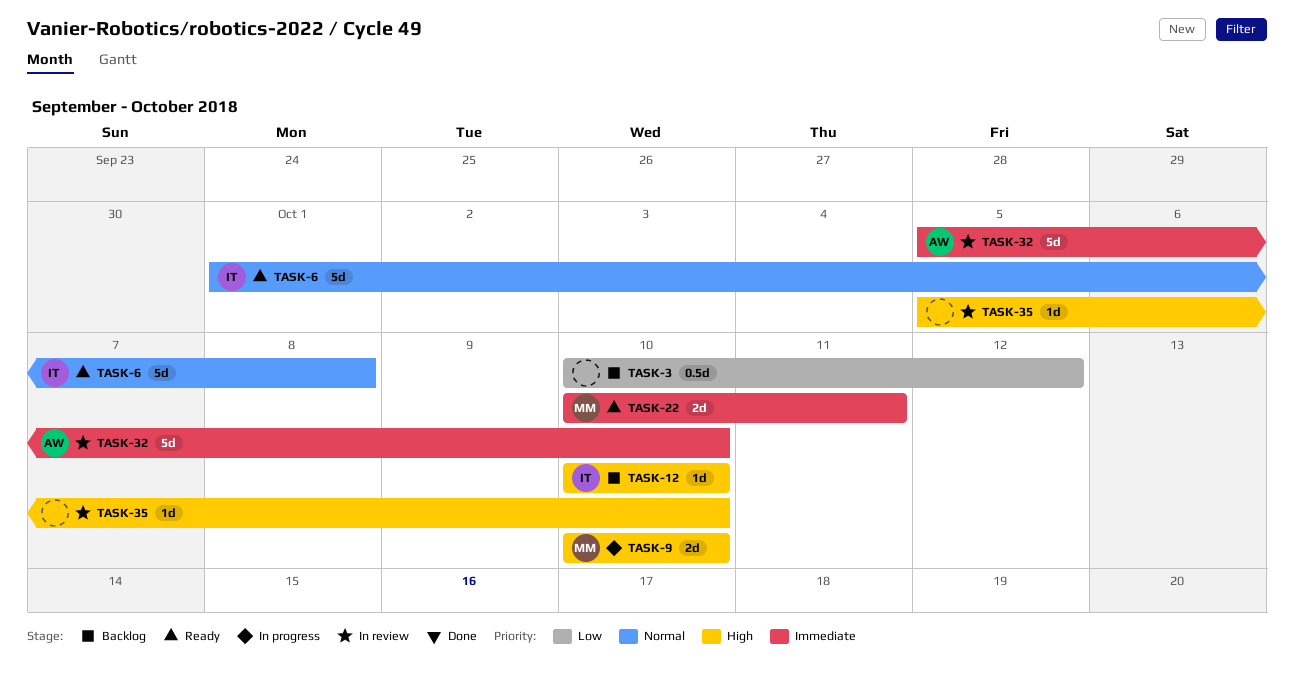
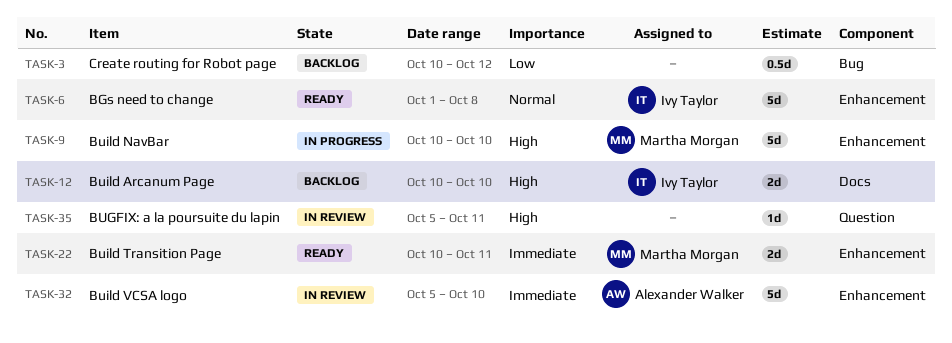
TASK-9, estimate: 2d -> 5d
TASK-12, estimate: 1d -> 2d
TASK-35, due: Oct 10 -> Oct 11

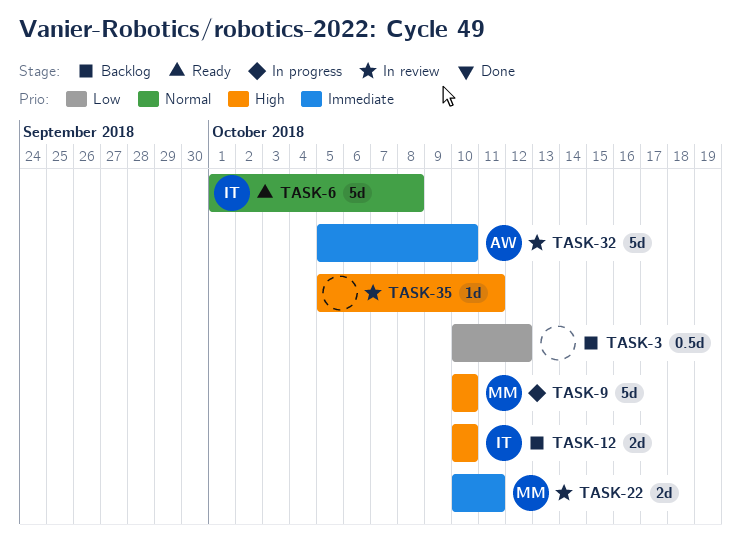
TASK-22, status: Ready -> In review

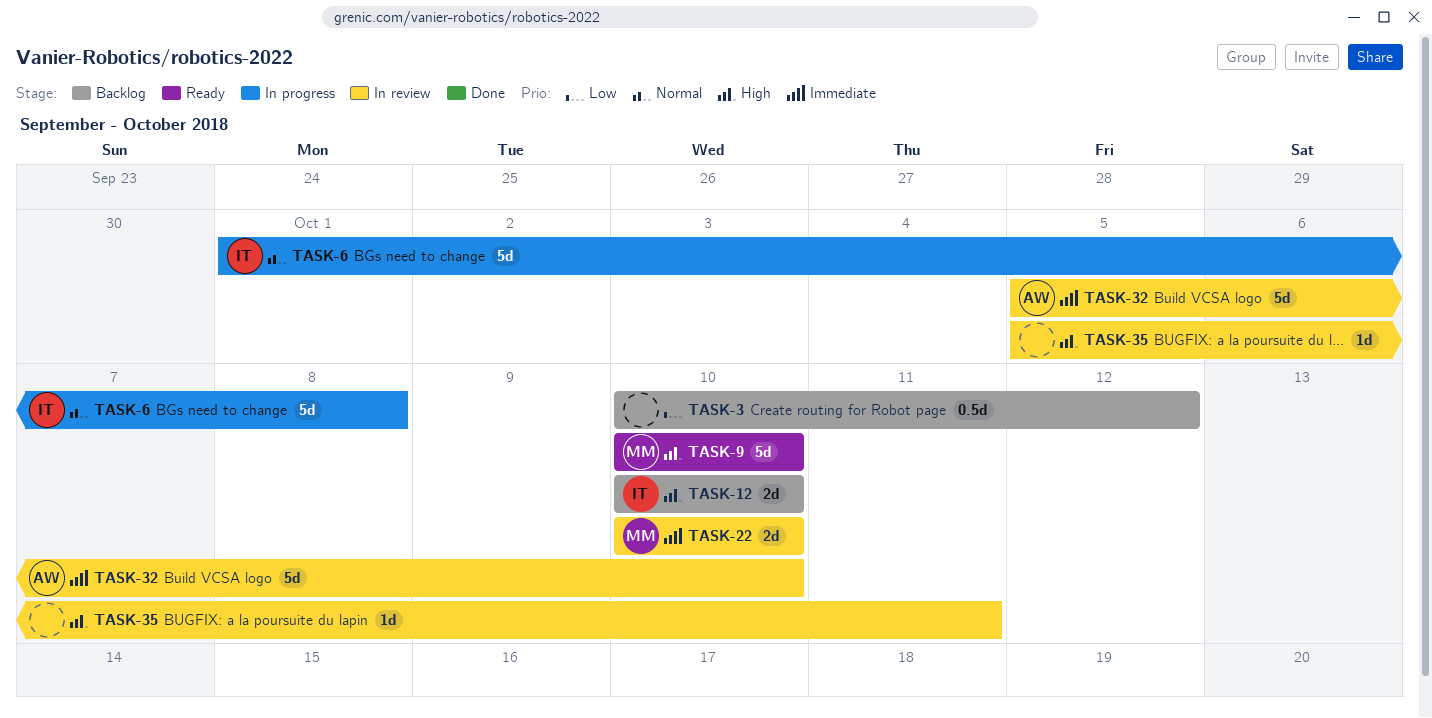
TASK-6, status: Ready -> In progress
TASK-9, status: In progress -> Ready
TASK-22, due: Oct 11 -> Oct 10

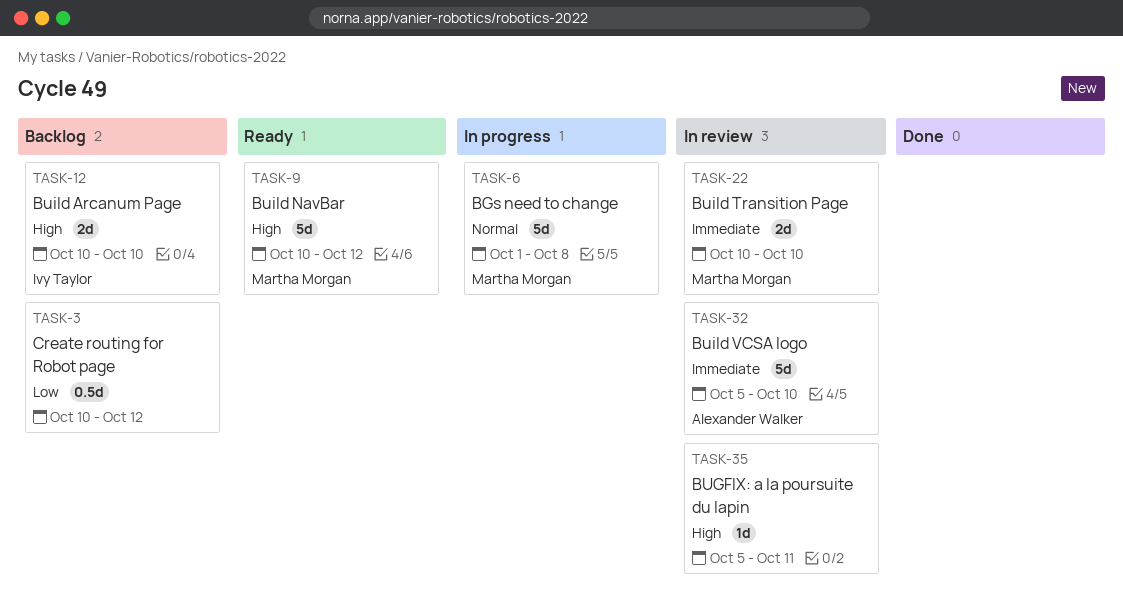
TASK-6, owner: Ivy Taylor -> Martha Morgan
TASK-9, due: Oct 10 -> Oct 12

